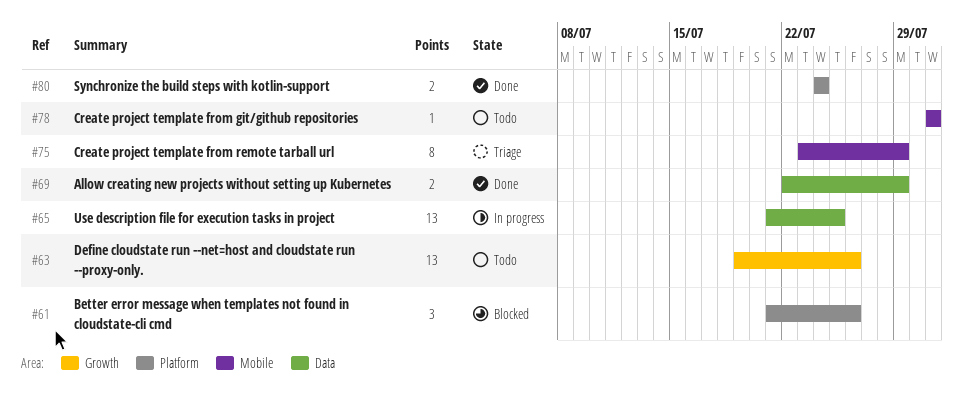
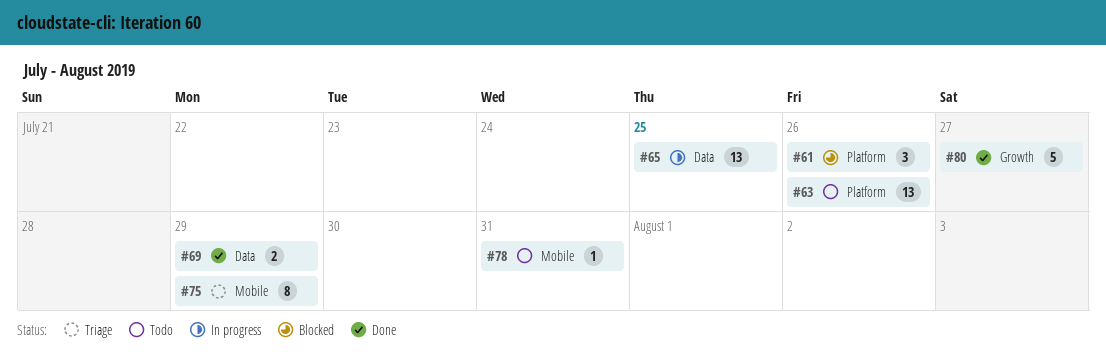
#63, label: Growth -> Platform
#80, label: Platform -> Growth
#80, estimate: 2 -> 5
#80, due: Jul 24 -> Jul 27

